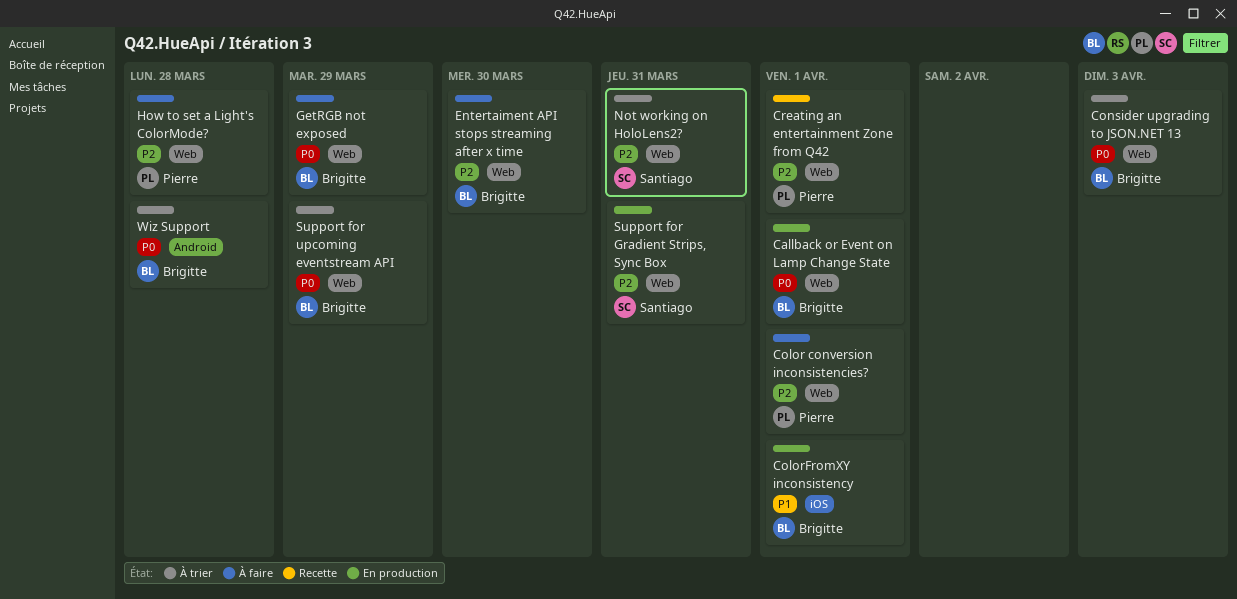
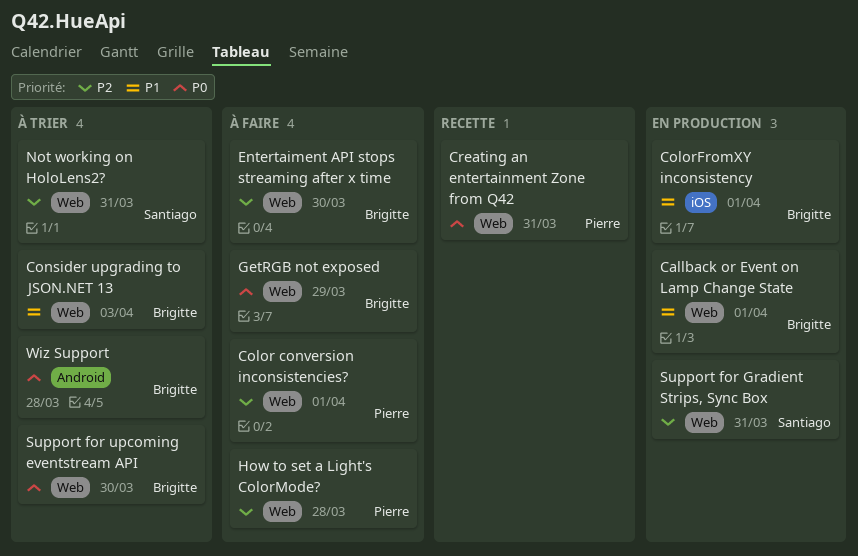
Callback or Event on Lamp Change State, priority: P0 -> P1
Consider upgrading to JSON.NET 13, priority: P0 -> P1
Creating an entertainment Zone from Q42, priority: P2 -> P0
Creating an entertainment Zone from Q42, due: Apr 1 -> Mar 31
Support for upcoming eventstream API, due: Mar 29 -> Mar 30

